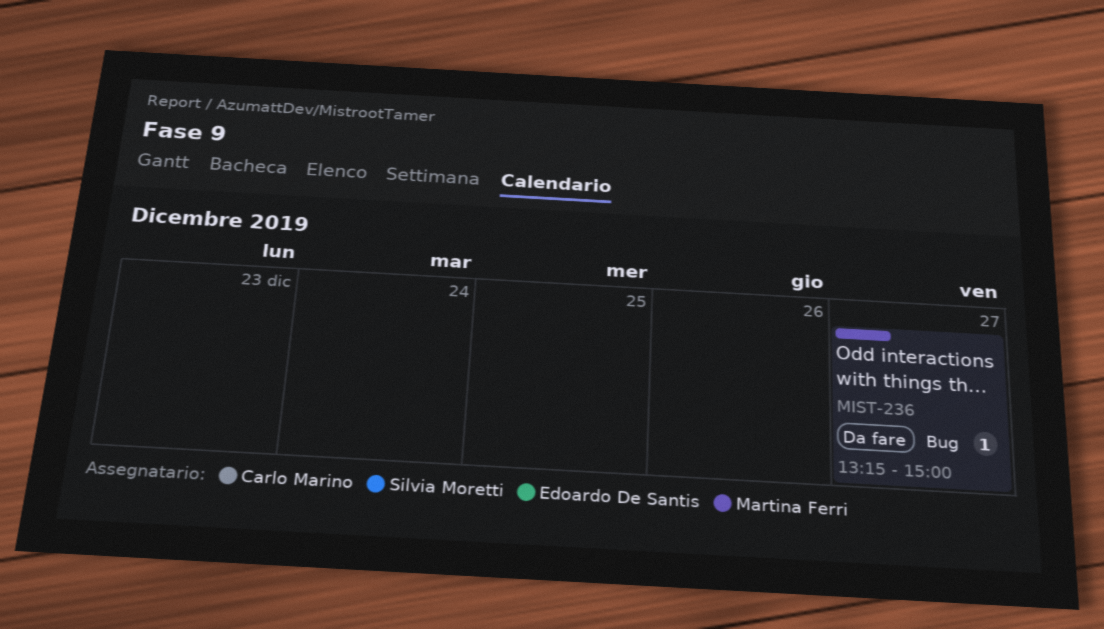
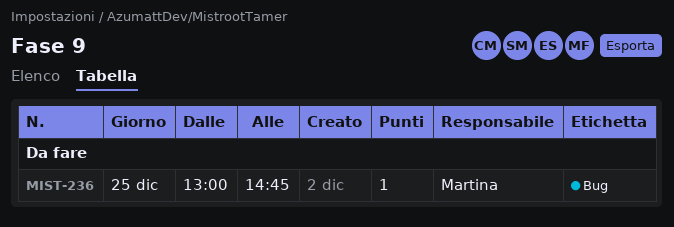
MIST-236, day: Dec 27 -> Dec 25
MIST-236, begins: 13:15 -> 13:00
MIST-236, ends: 15:00 -> 14:45

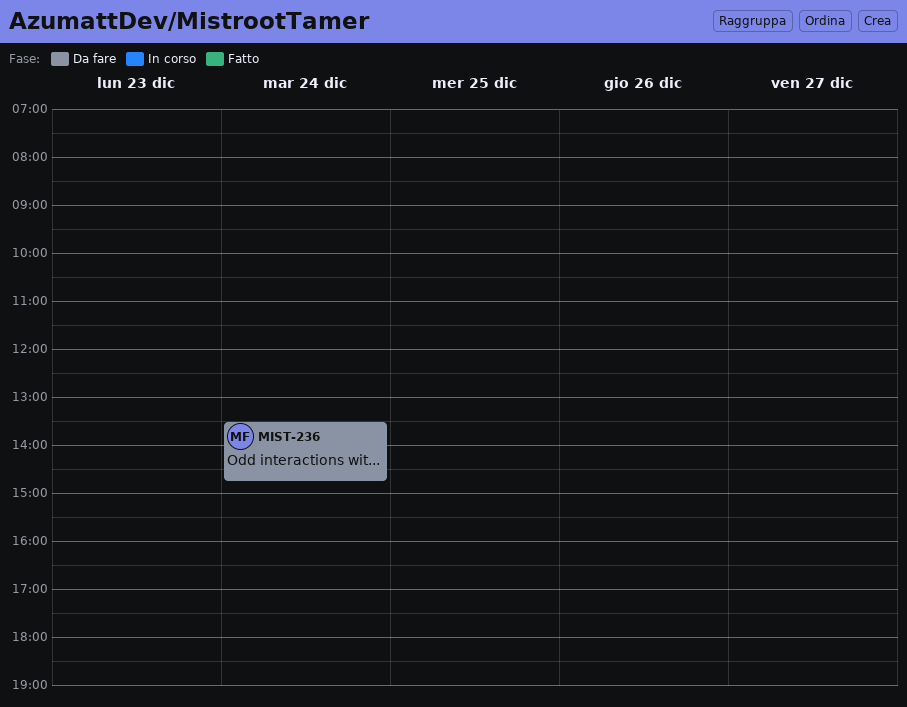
MIST-236, day: Dec 25 -> Dec 24
MIST-236, begins: 13:00 -> 13:30

